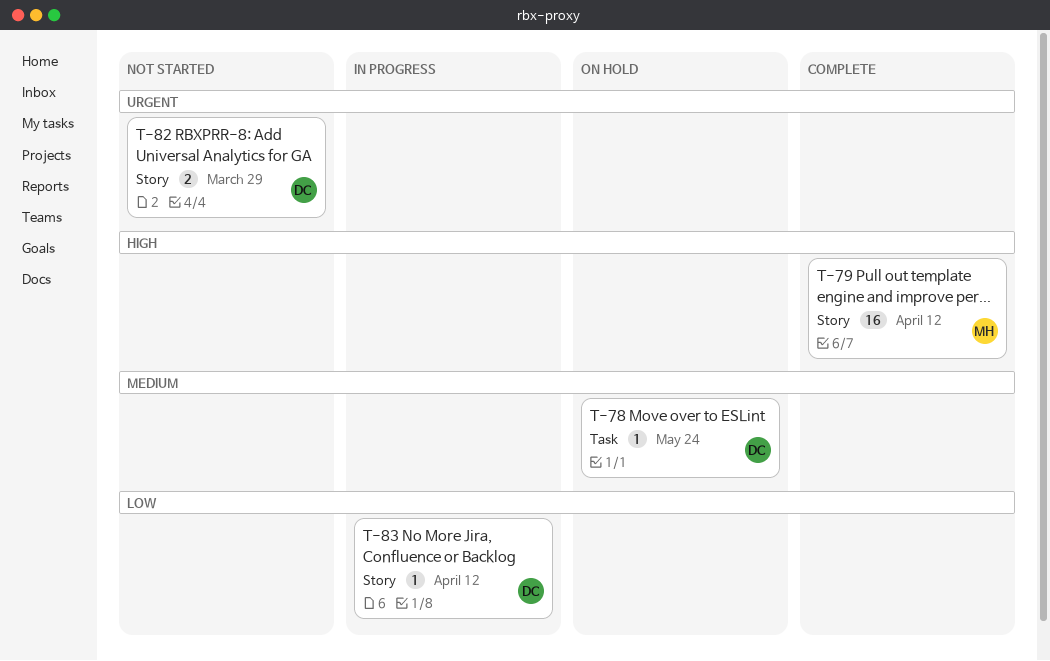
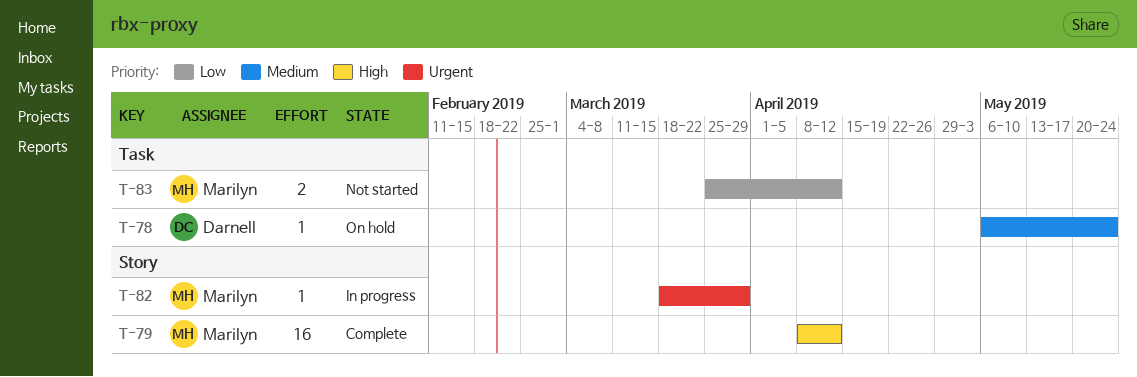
T-82, status: Not started -> In progress
T-82, owner: Darnell -> Marilyn
T-82, estimate: 2 -> 1
T-83, status: In progress -> Not started
T-83, owner: Darnell -> Marilyn
T-83, label: Story -> Task
T-83, estimate: 1 -> 2

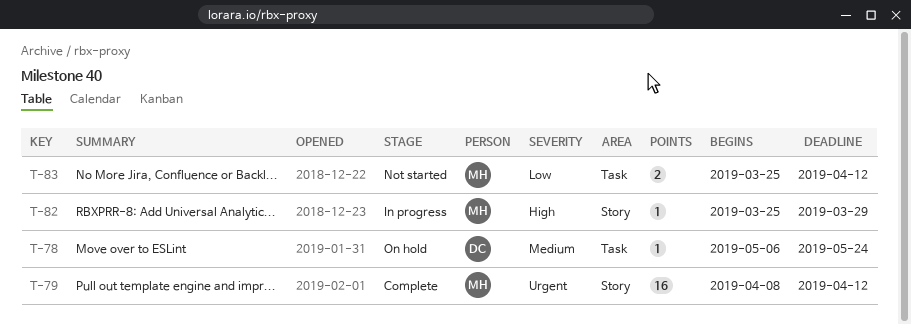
T-79, priority: High -> Urgent
T-82, priority: Urgent -> High
T-82, start: Mar 18 -> Mar 25

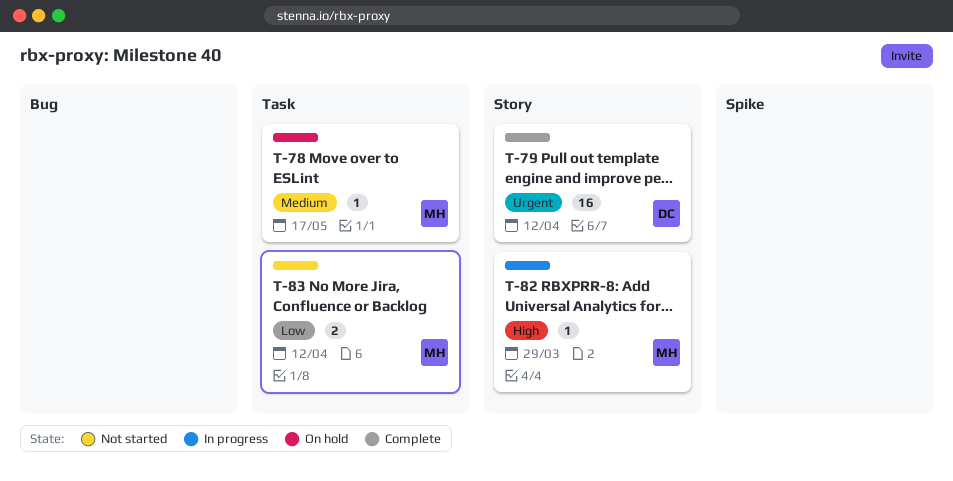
T-78, owner: DC -> MH
T-78, due: May 24 -> May 17
T-79, owner: MH -> DC

